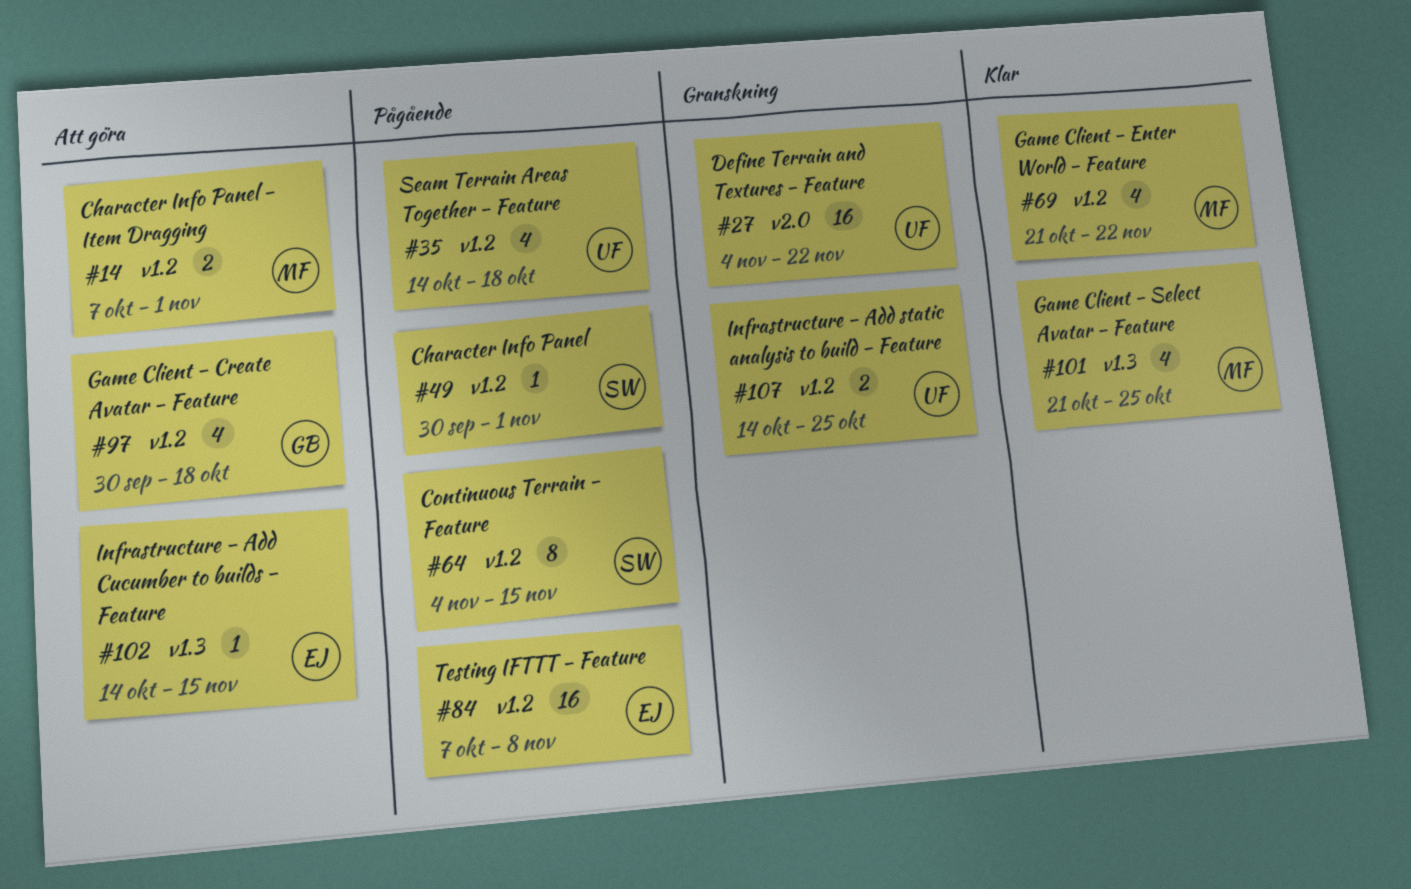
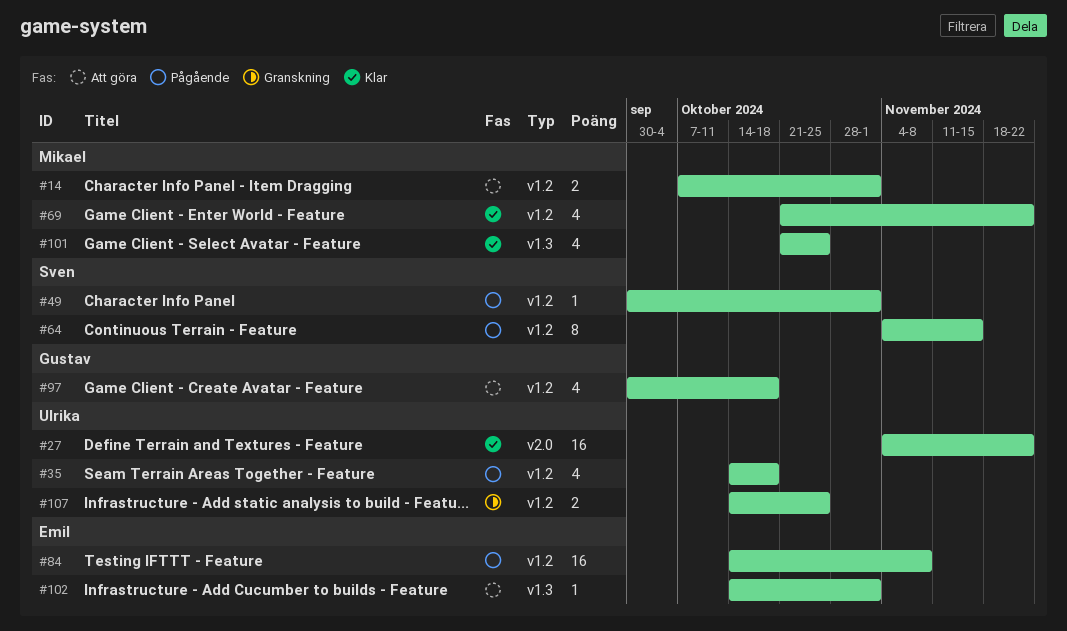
#27, status: Granskning -> Klar
#84, start: Oct 7 -> Oct 14
#102, due: Nov 15 -> Nov 1

